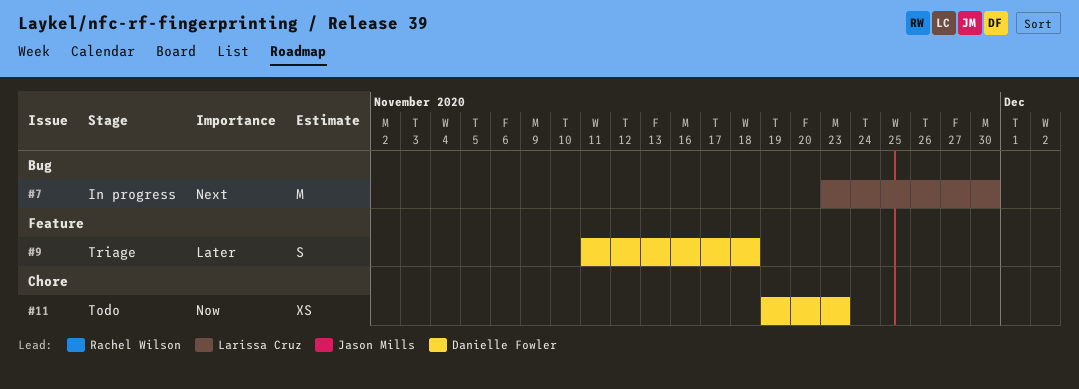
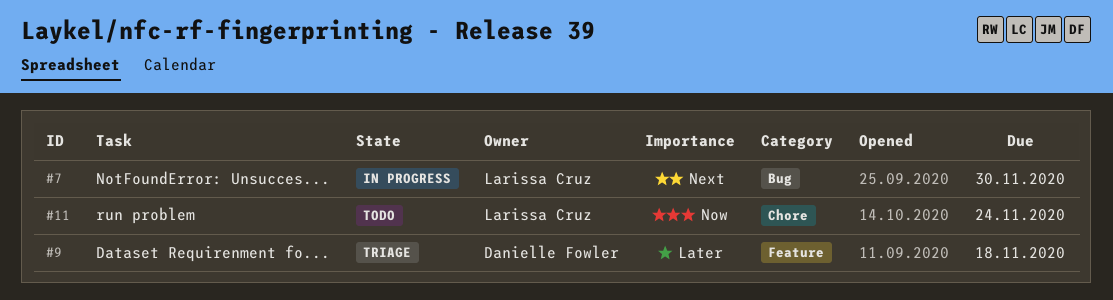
#11, owner: Danielle Fowler -> Larissa Cruz
#11, due: Nov 23 -> Nov 24

